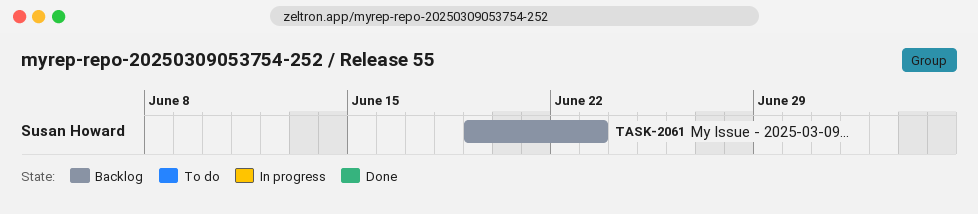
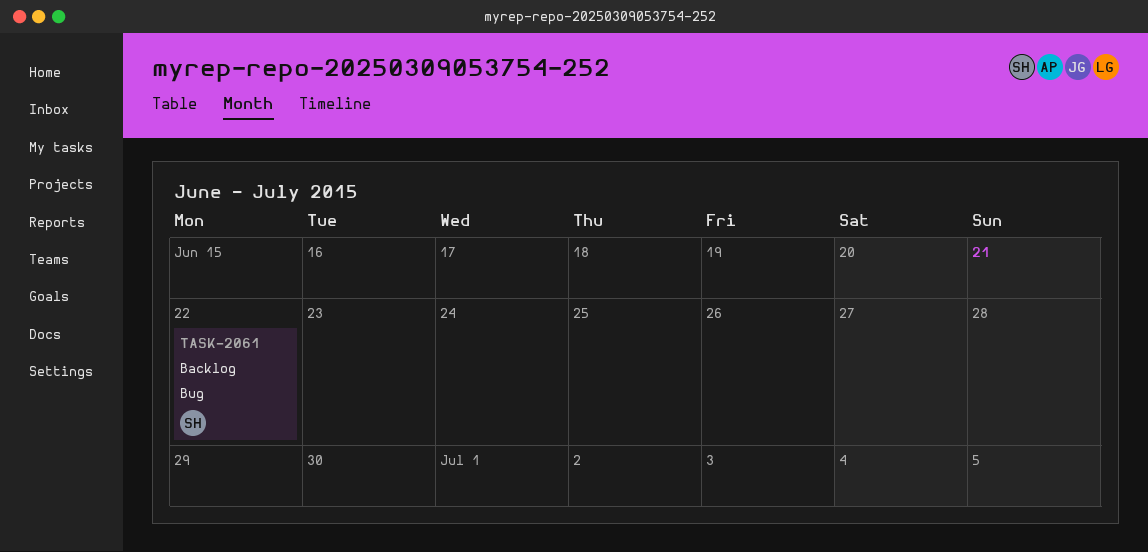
TASK-2061, due: Jun 23 -> Jun 22

